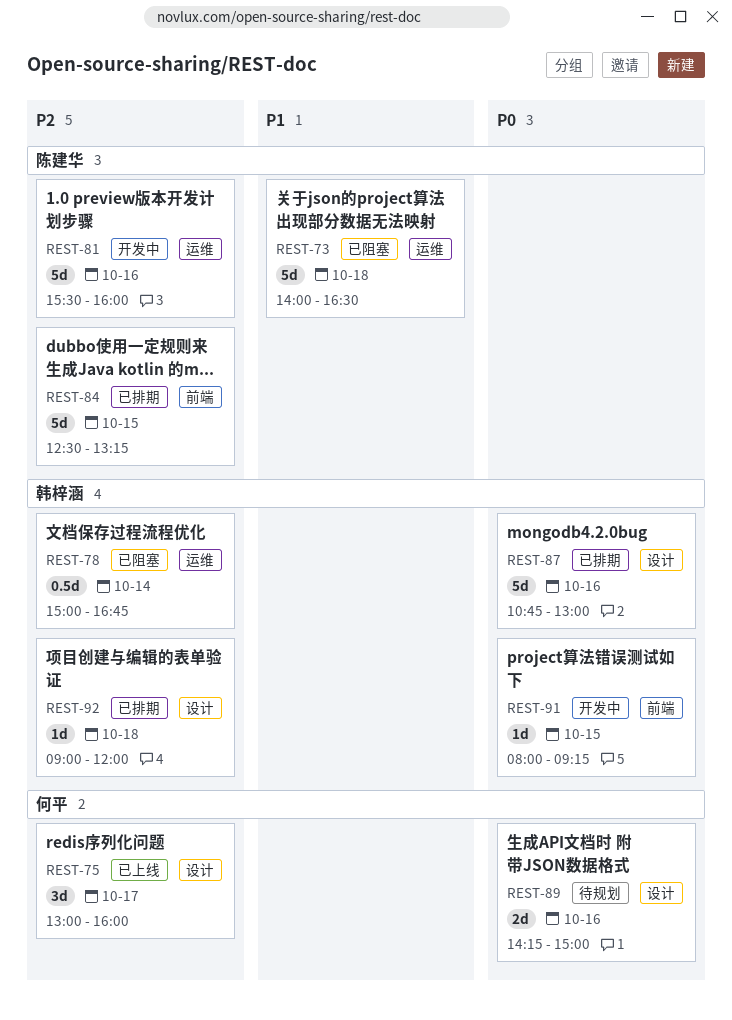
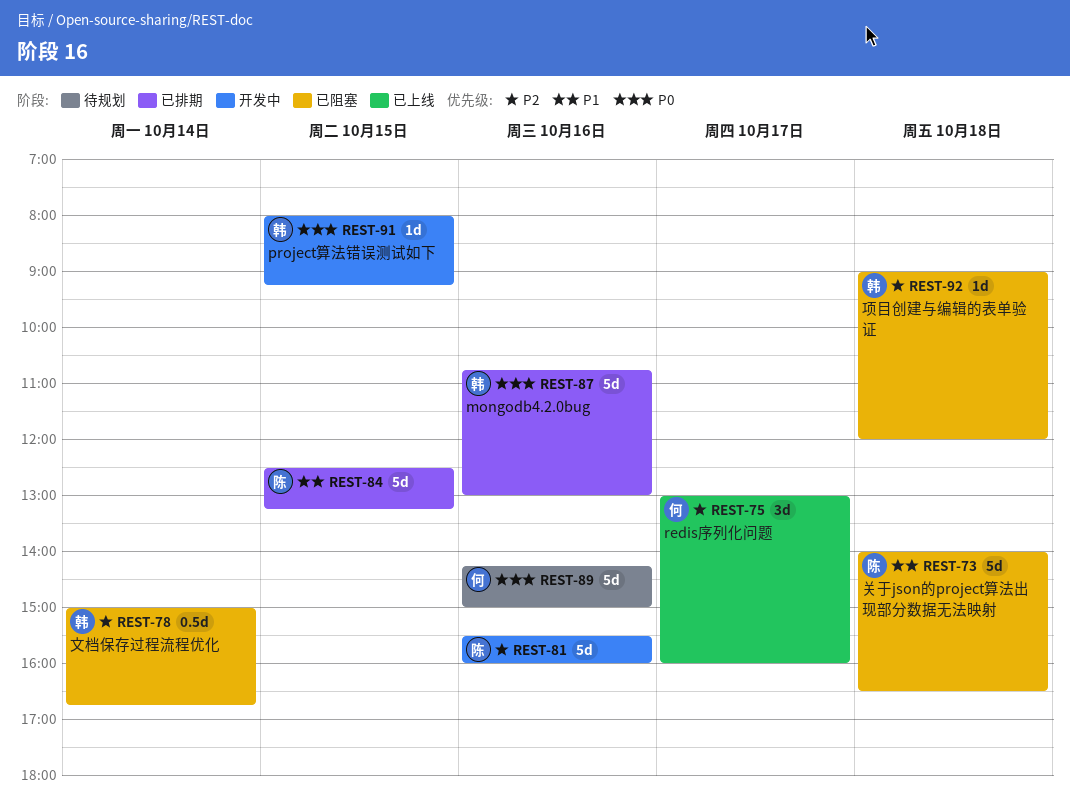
REST-84, priority: P2 -> P1
REST-89, estimate: 2d -> 5d
REST-92, status: 已排期 -> 已阻塞

